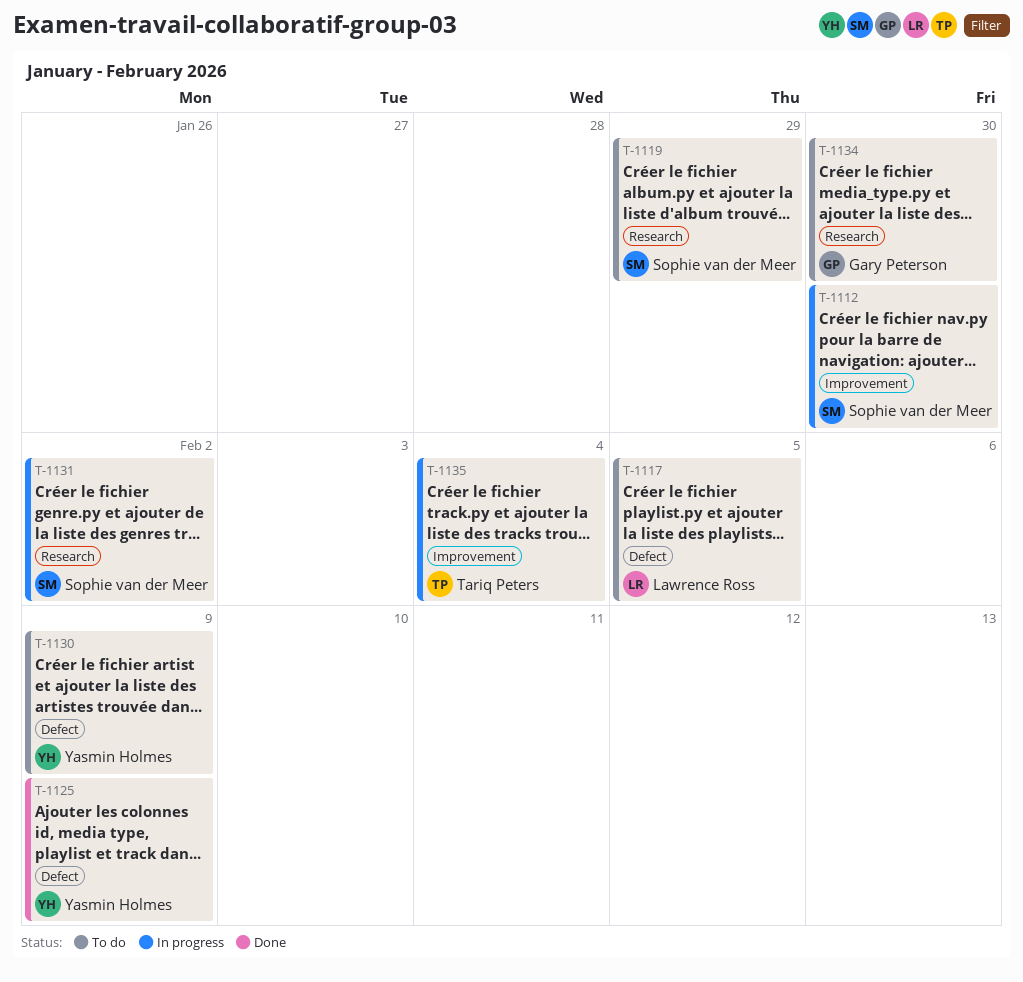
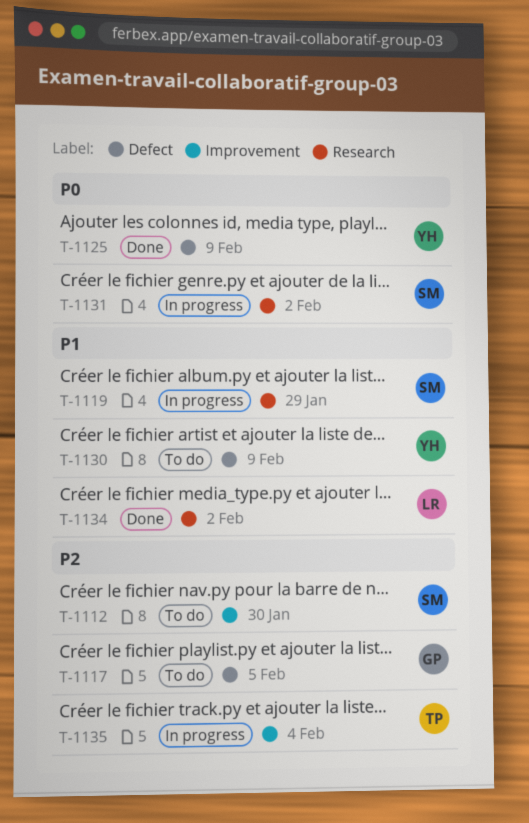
T-1112, status: In progress -> To do
T-1117, owner: Lawrence Ross -> Gary Peterson
T-1119, status: To do -> In progress
T-1134, status: To do -> Done
T-1134, owner: Gary Peterson -> Lawrence Ross
T-1134, due: Jan 30 -> Feb 2

